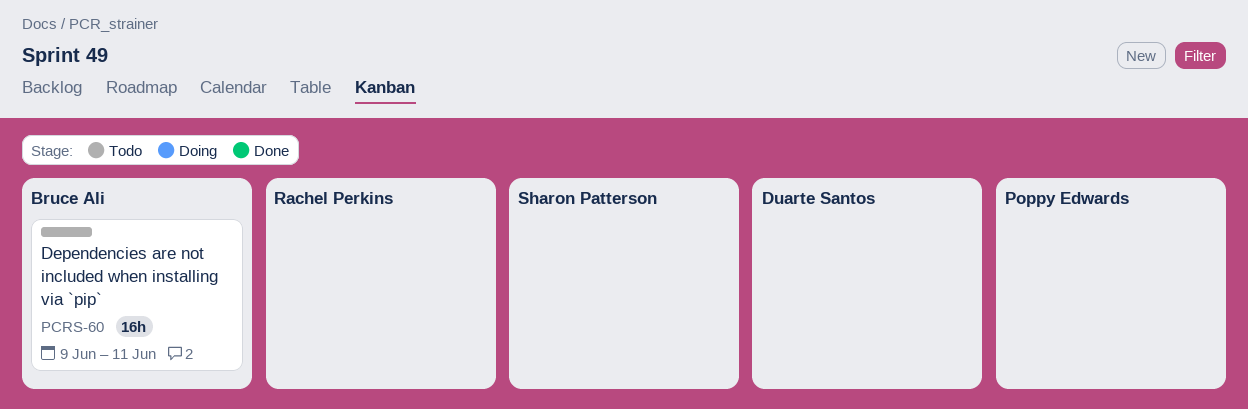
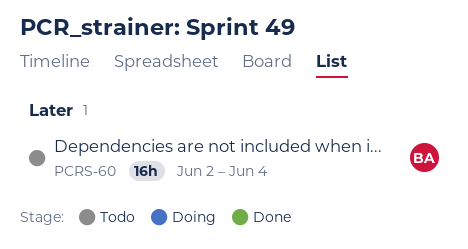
PCRS-60, start: Jun 9 -> Jun 2
PCRS-60, due: Jun 11 -> Jun 4

